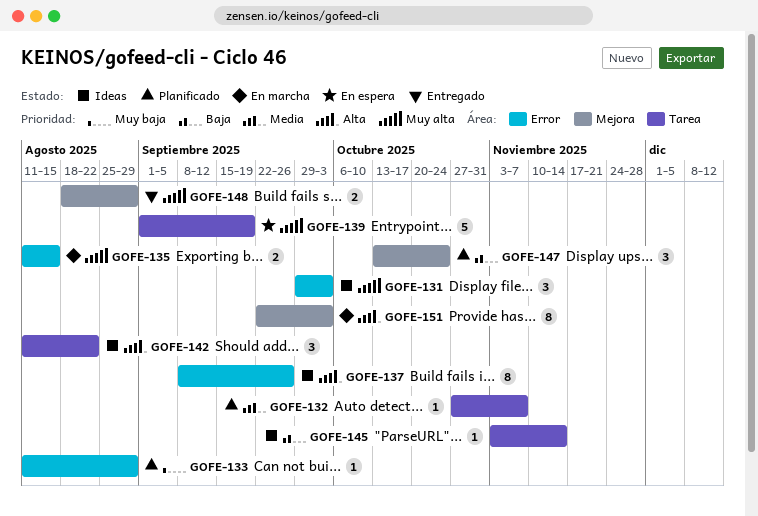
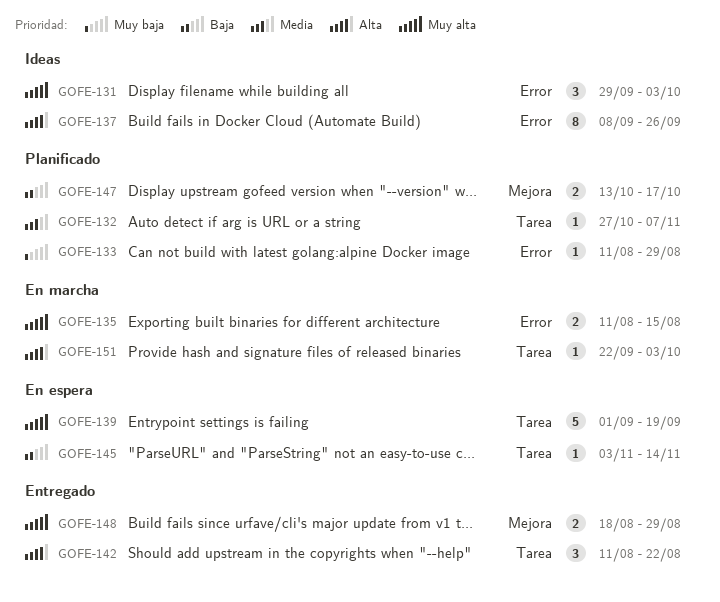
GOFE-142, status: Ideas -> Entregado
GOFE-145, status: Ideas -> En espera
GOFE-147, estimate: 3 -> 2
GOFE-147, due: Oct 24 -> Oct 17
GOFE-151, label: Mejora -> Tarea
GOFE-151, estimate: 8 -> 1

